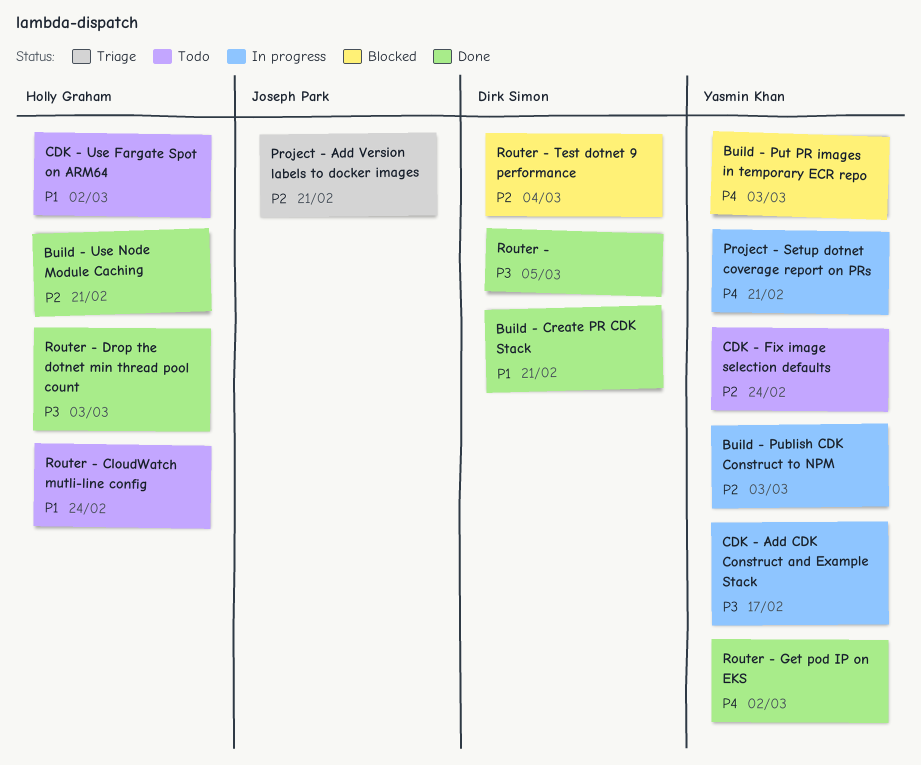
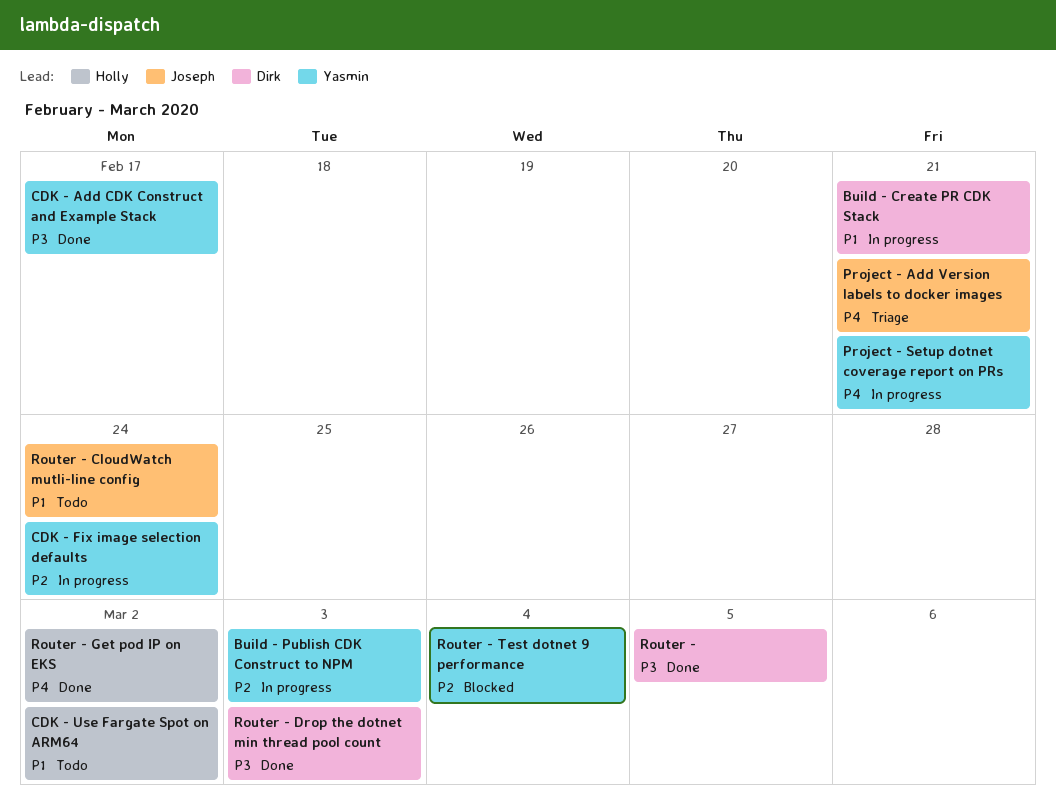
Build - Create PR CDK Stack, status: Done -> In progress
Build - Put PR images in temporary ECR repo: present -> none
Build - Use Node Module Caching: present -> none
CDK - Add CDK Construct and Example Stack, status: In progress -> Done
CDK - Fix image selection defaults, status: Todo -> In progress
Project - Add Version labels to docker images, priority: P2 -> P4
Router - CloudWatch mutli-line config, owner: Holly Graham -> Joseph Park
Router - Drop the dotnet min thread pool count, owner: Holly Graham -> Dirk Simon
Router - Get pod IP on EKS, owner: Yasmin Khan -> Holly Graham
Router - Test dotnet 9 performance, owner: Dirk Simon -> Yasmin Khan

